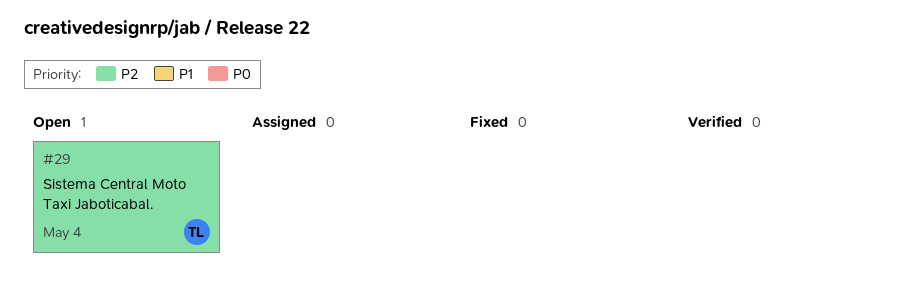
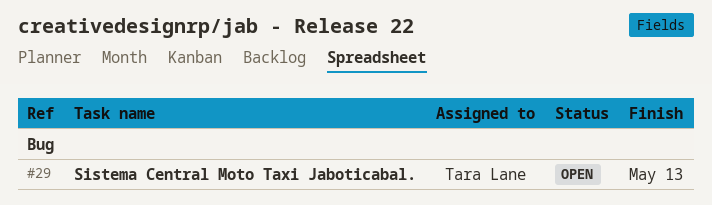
#29, due: May 4 -> May 13

